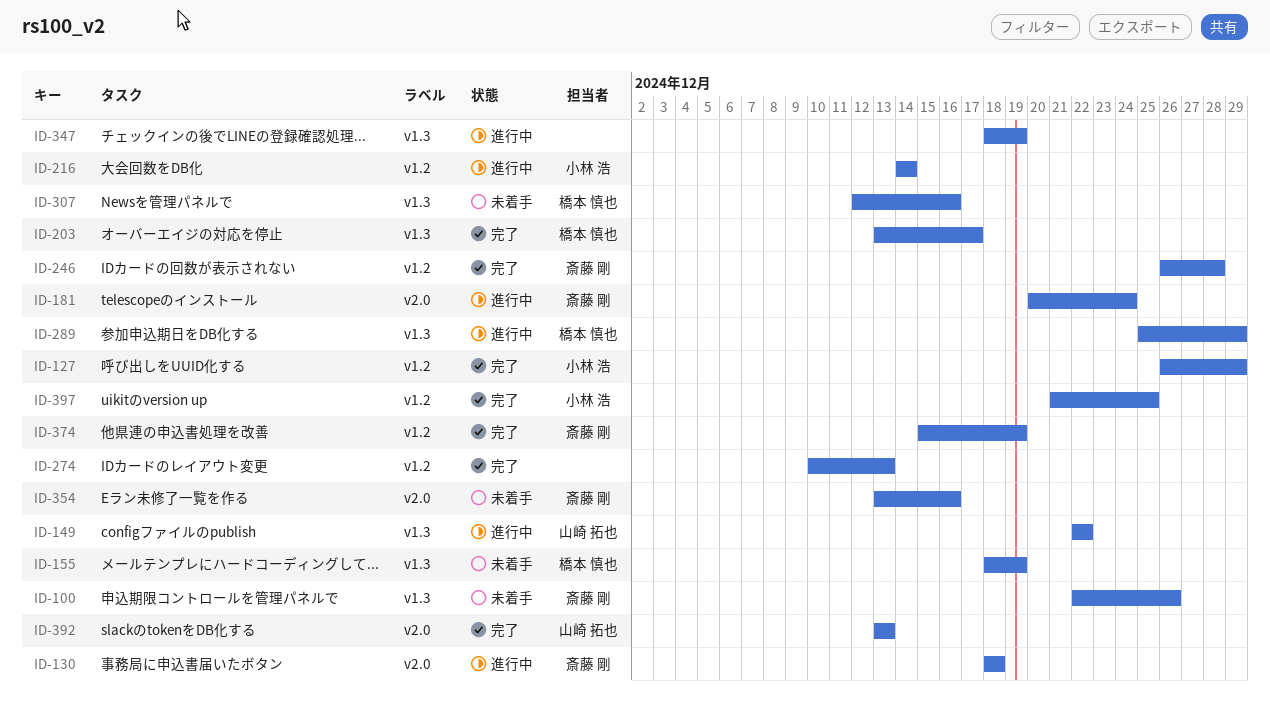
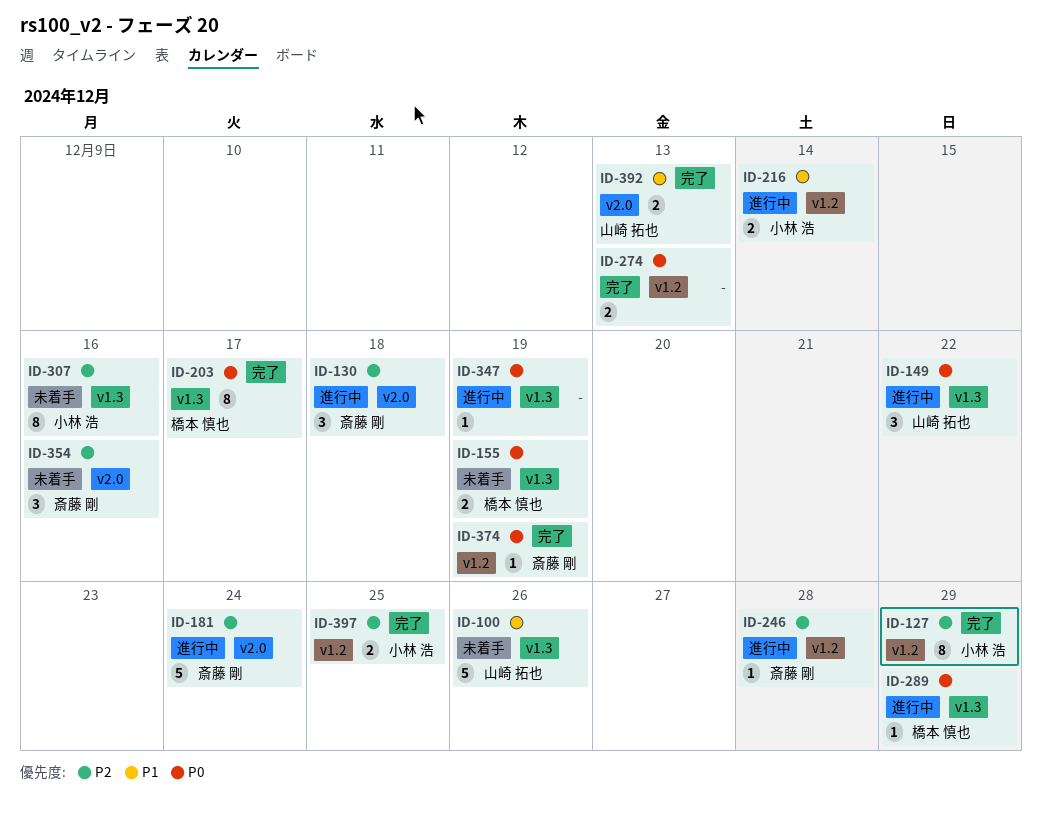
ID-100, owner: 斎藤 剛 -> 山崎 拓也
ID-246, status: 完了 -> 進行中
ID-307, owner: 橋本 慎也 -> 小林 浩

